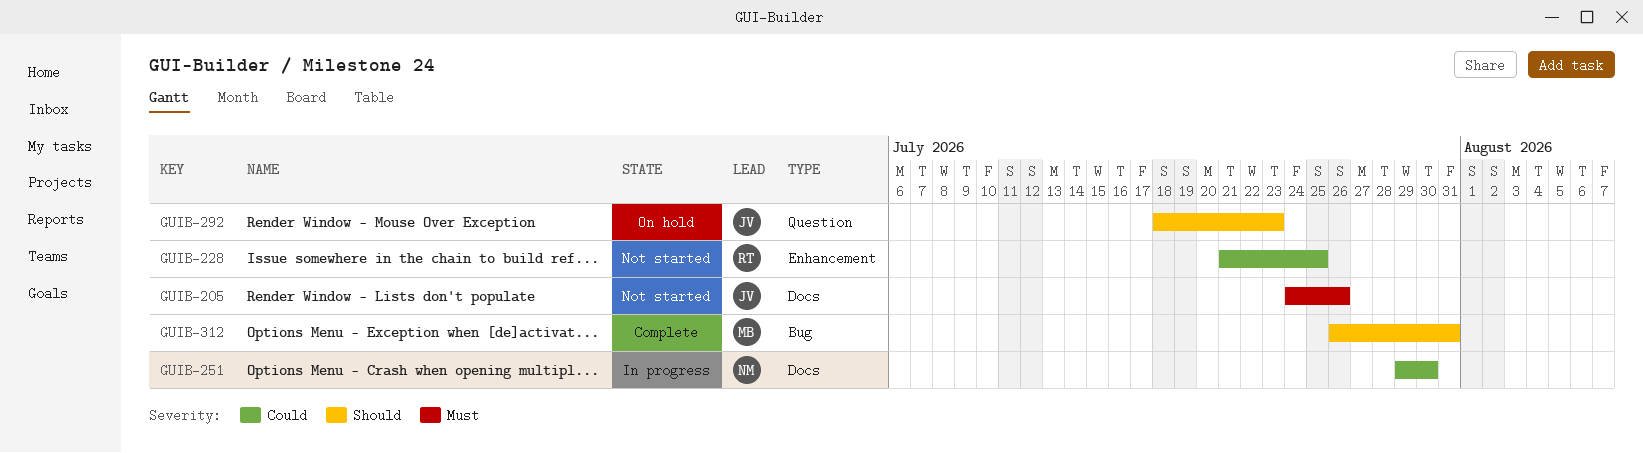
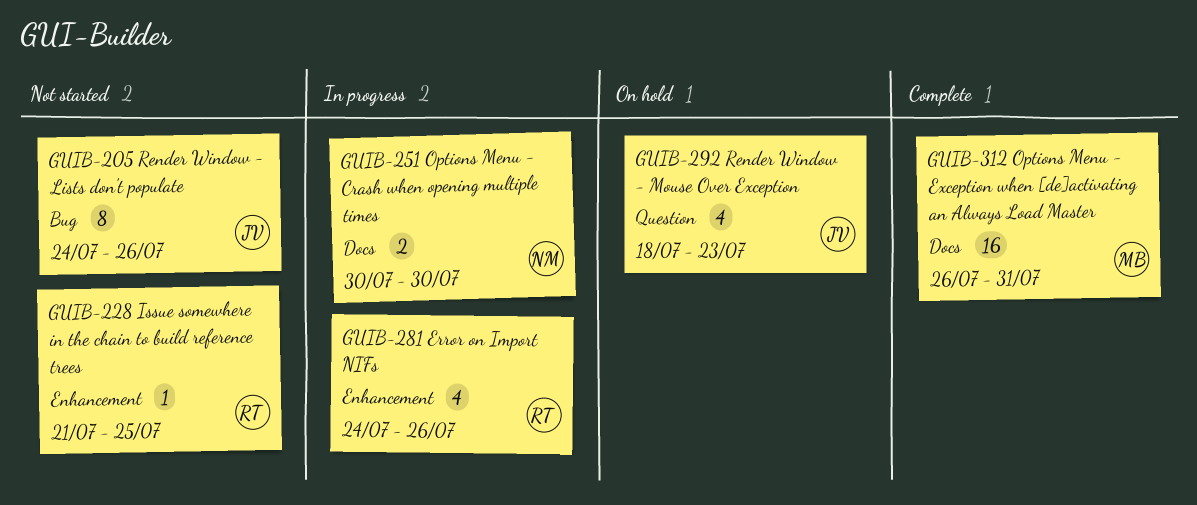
GUIB-205, label: Docs -> Bug
GUIB-251, start: Jul 29 -> Jul 30
GUIB-281: none -> present
GUIB-312, label: Bug -> Docs

